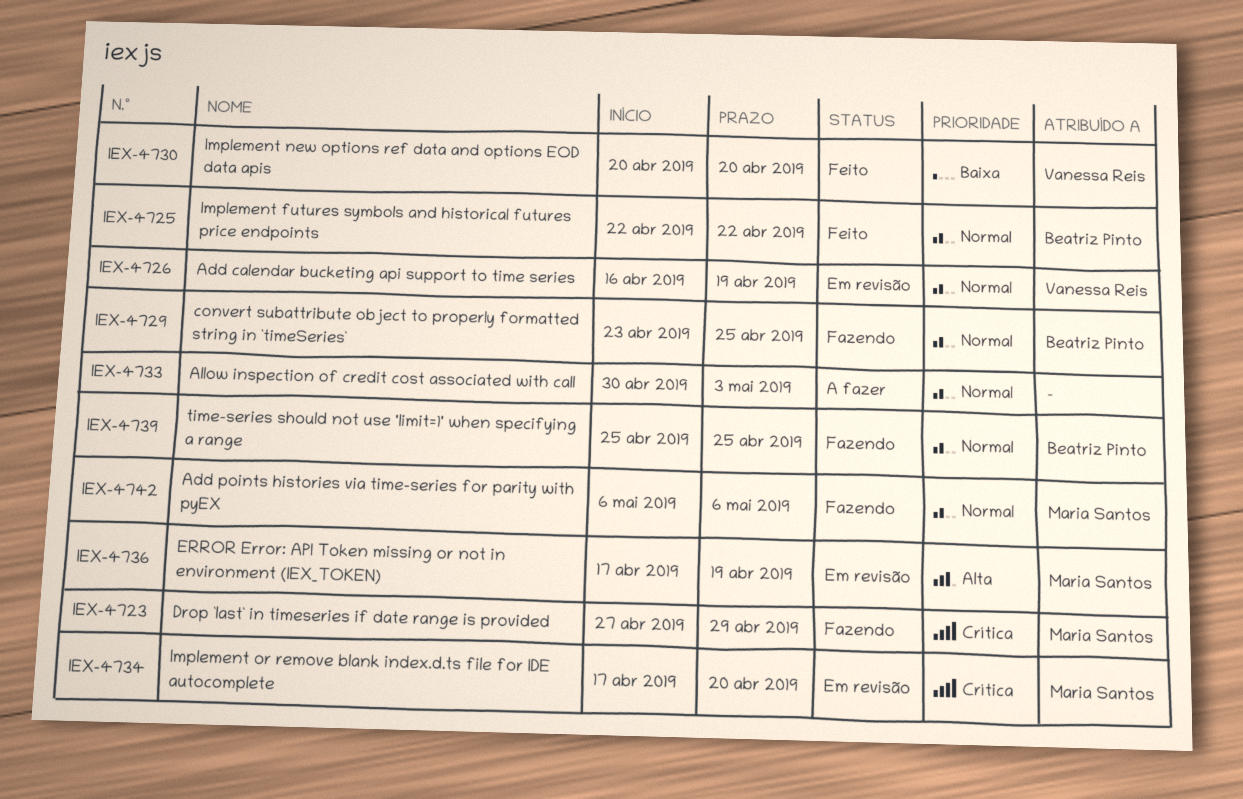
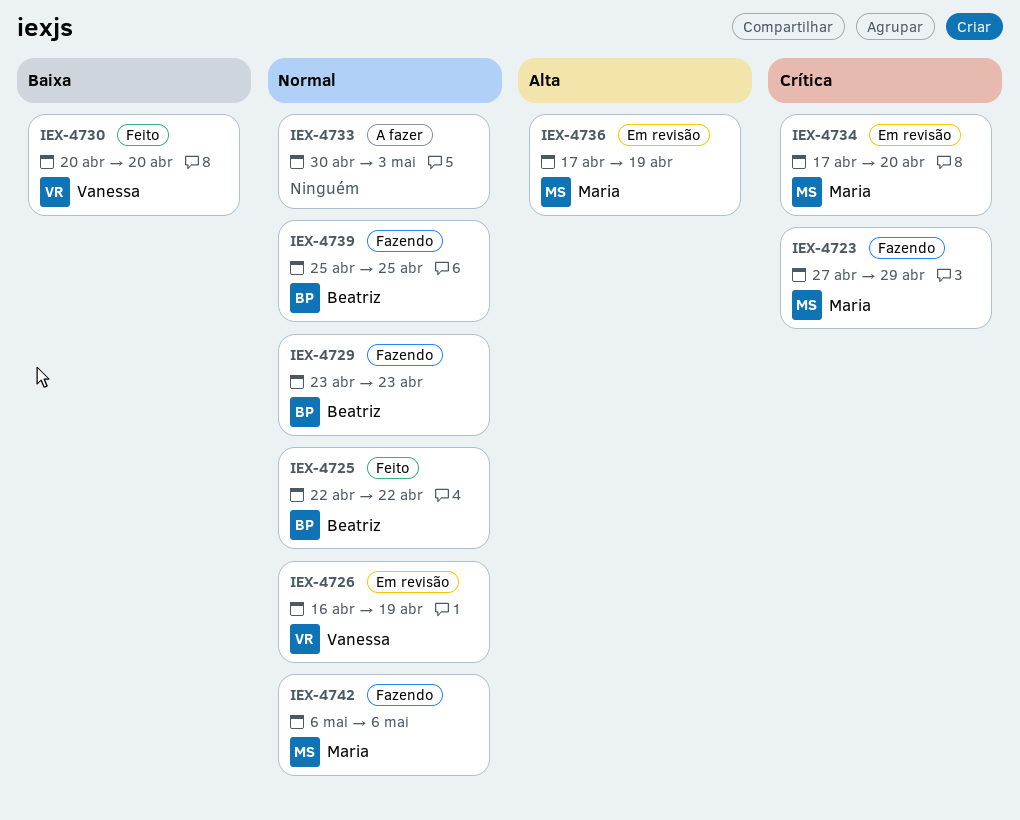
IEX-4729, due: Apr 25 -> Apr 23

